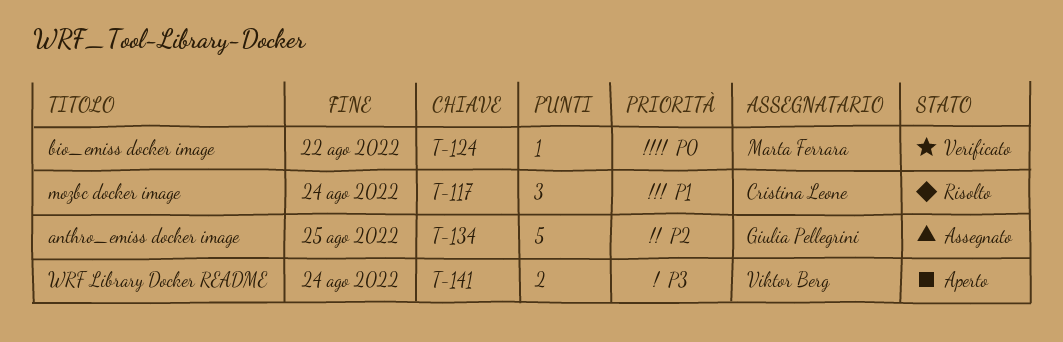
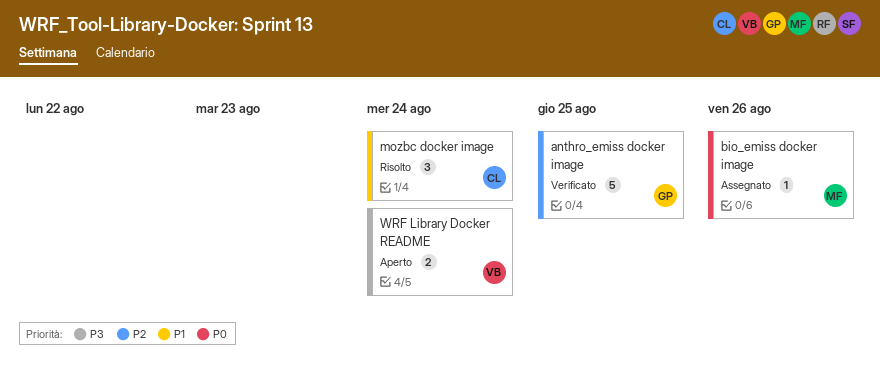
anthro_emiss docker image, status: Assegnato -> Verificato
bio_emiss docker image, status: Verificato -> Assegnato
bio_emiss docker image, due: Aug 22 -> Aug 26

